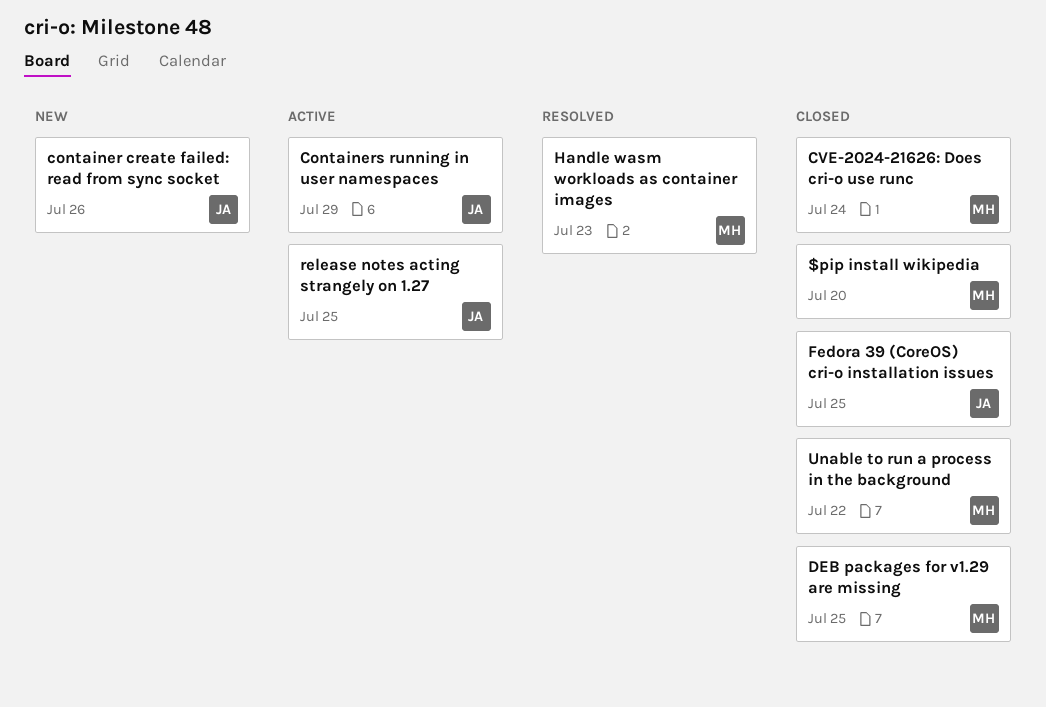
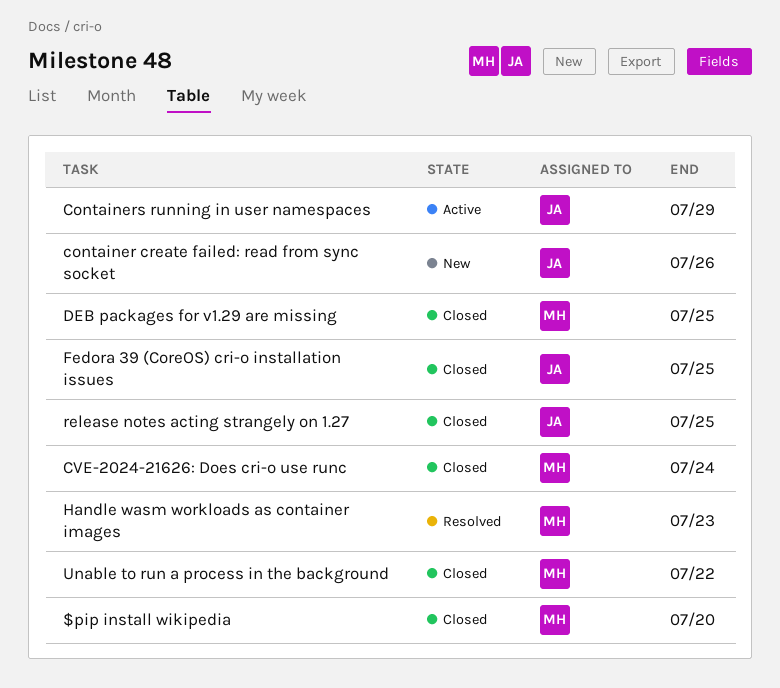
release notes acting strangely on 1.27, status: Active -> Closed

